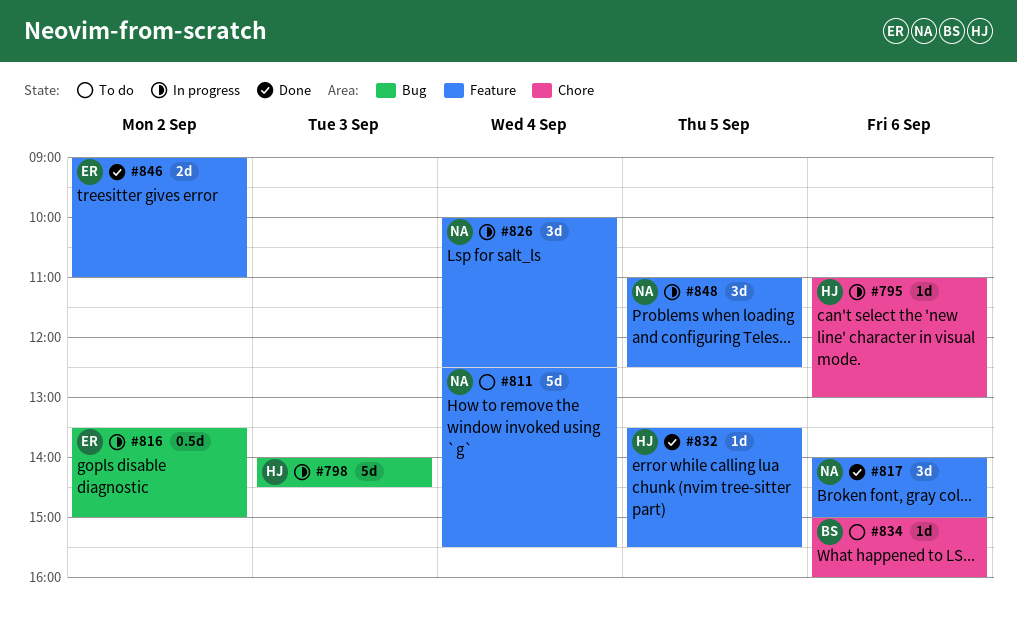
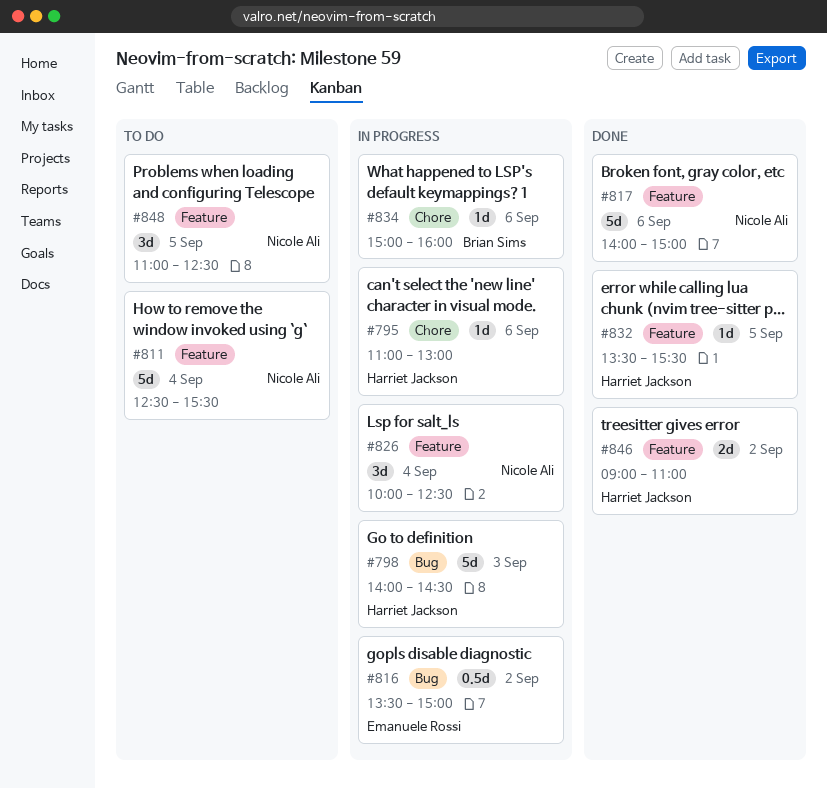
#817, estimate: 3d -> 5d
#834, status: To do -> In progress
#846, owner: Emanuele Rossi -> Harriet Jackson
#848, status: In progress -> To do

